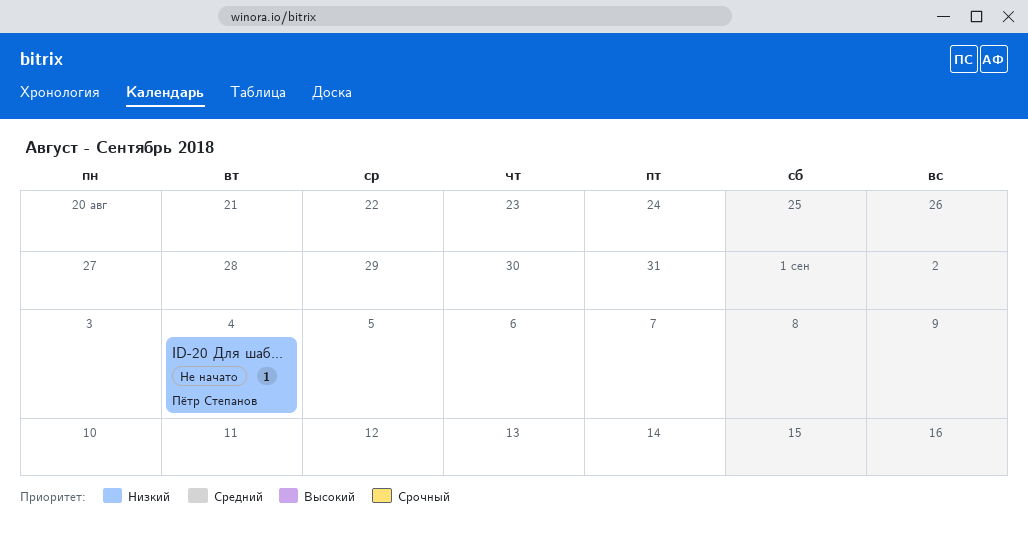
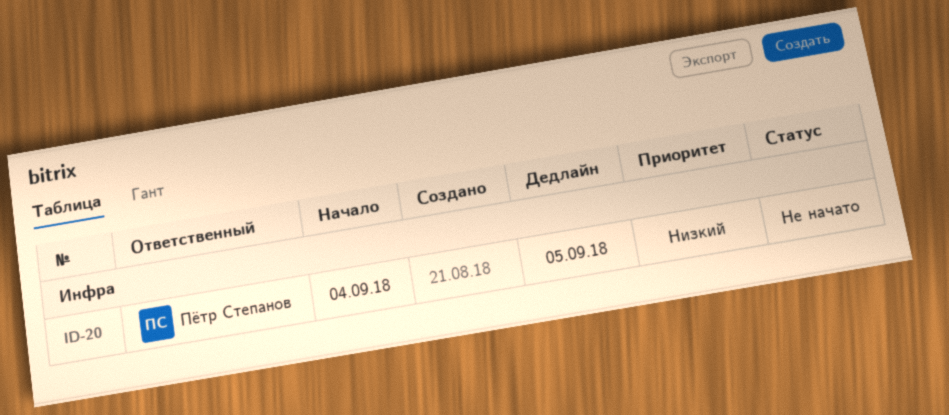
ID-20, due: Sep 4 -> Sep 5

